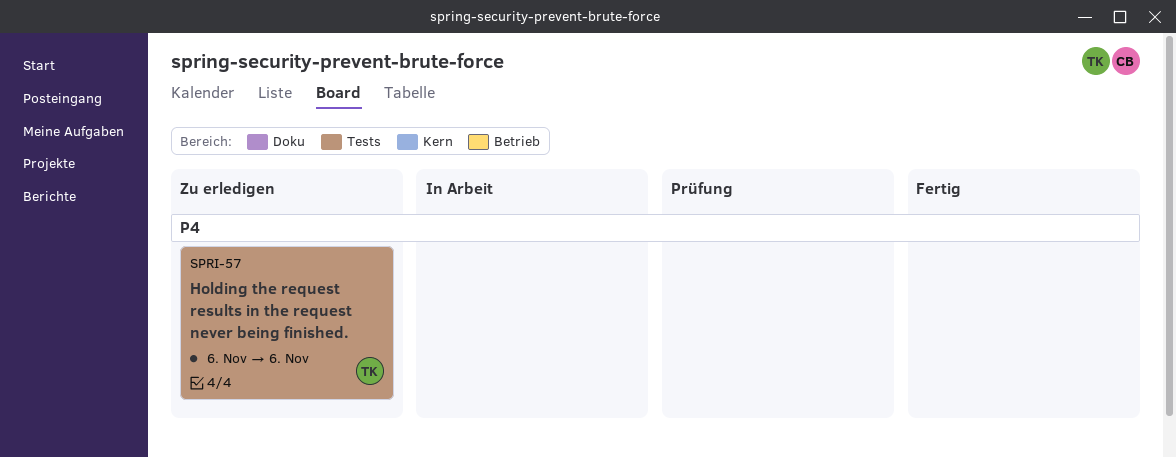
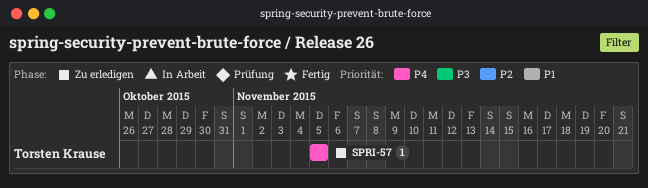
SPRI-57, start: Nov 6 -> Nov 5
SPRI-57, due: Nov 6 -> Nov 5

